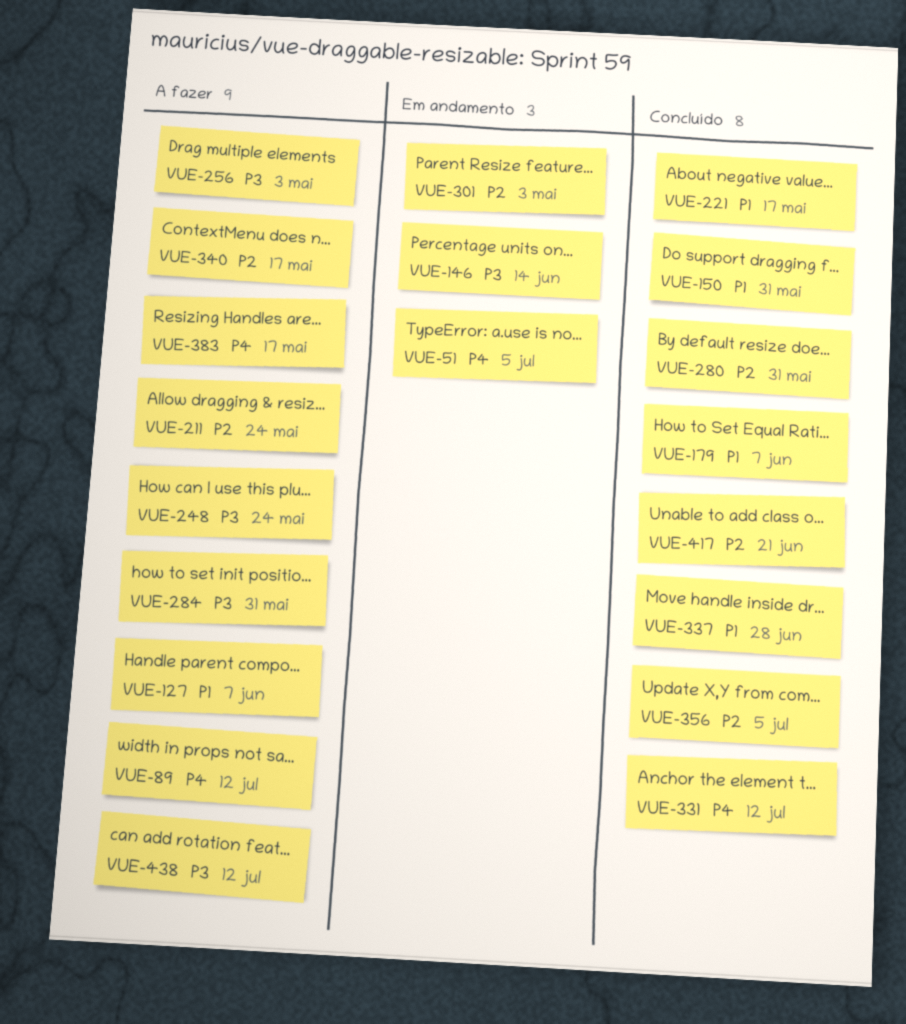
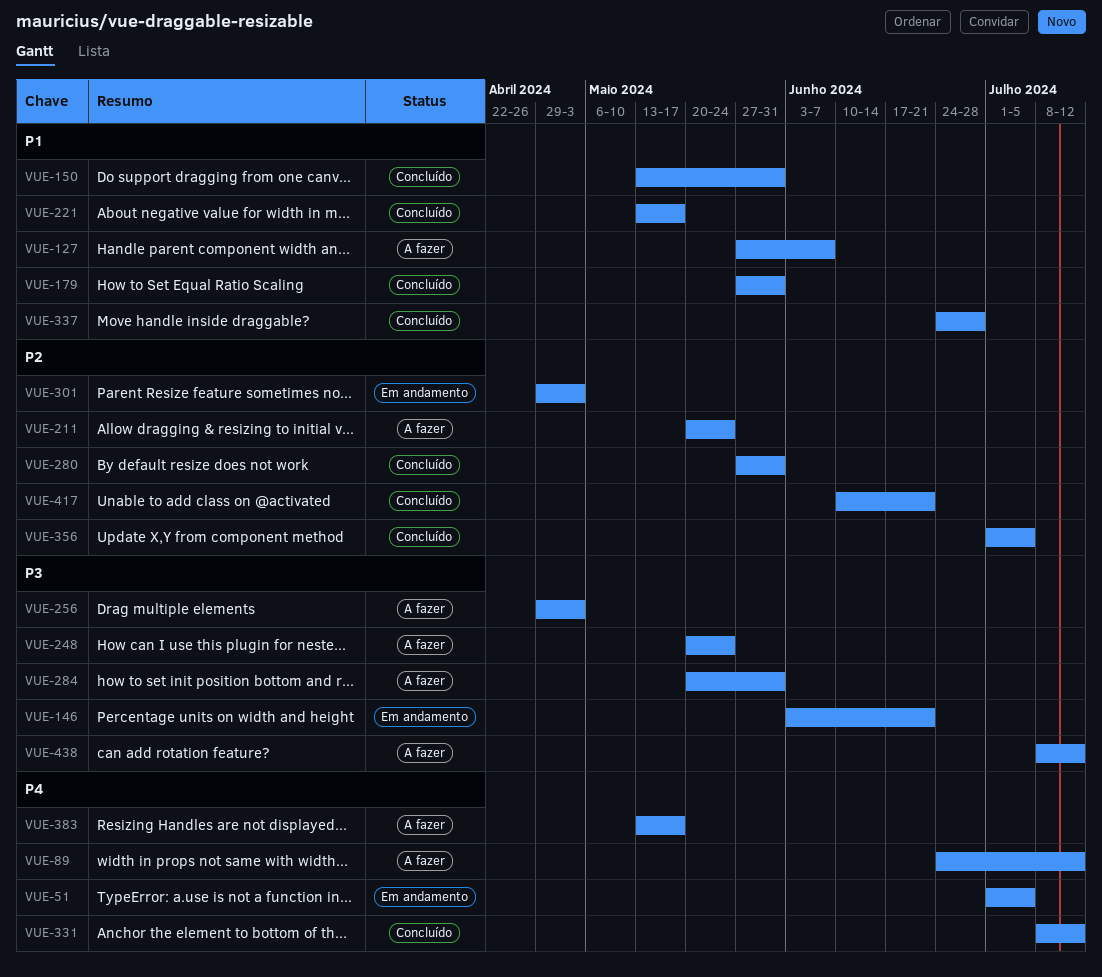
VUE-146, due: Jun 14 -> Jun 21
VUE-179, due: Jun 7 -> May 31
VUE-340: present -> none

